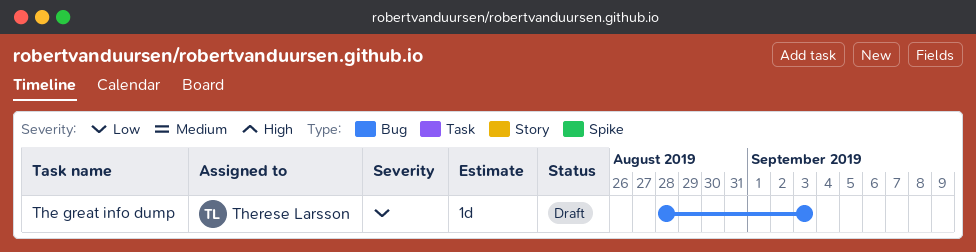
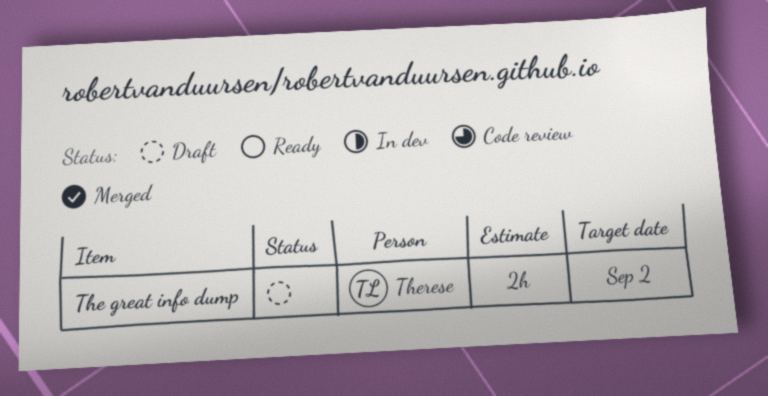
The great info dump, estimate: 1d -> 2h
The great info dump, due: Sep 3 -> Sep 2

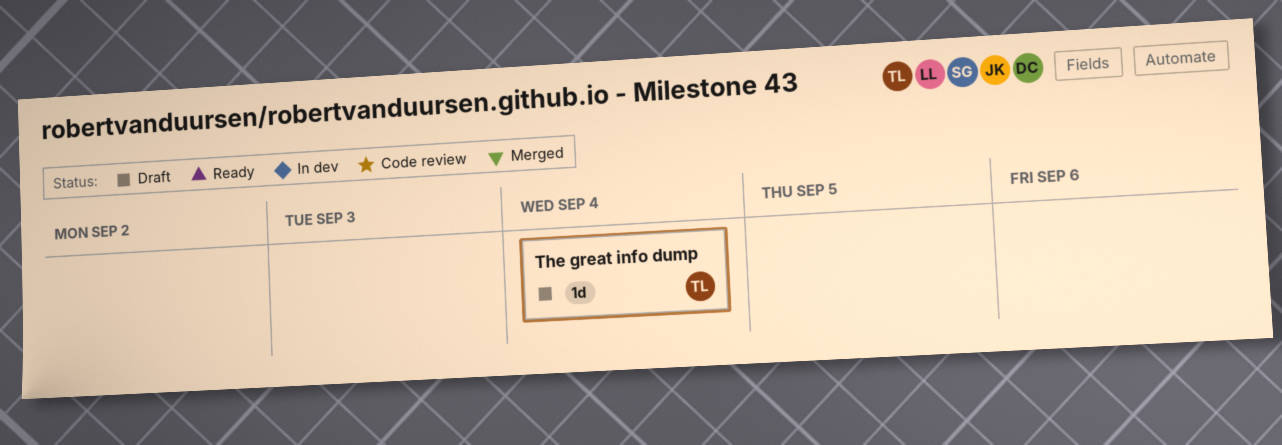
The great info dump, estimate: 2h -> 1d
The great info dump, due: Sep 2 -> Sep 4

